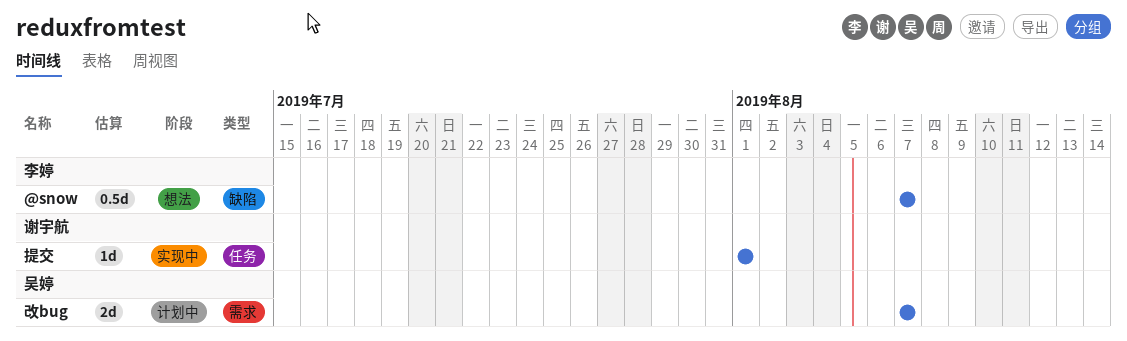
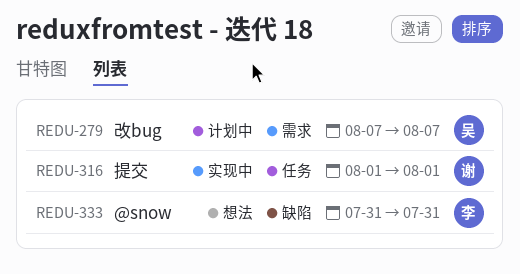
@snow, start: Aug 7 -> Jul 31
@snow, due: Aug 7 -> Jul 31

